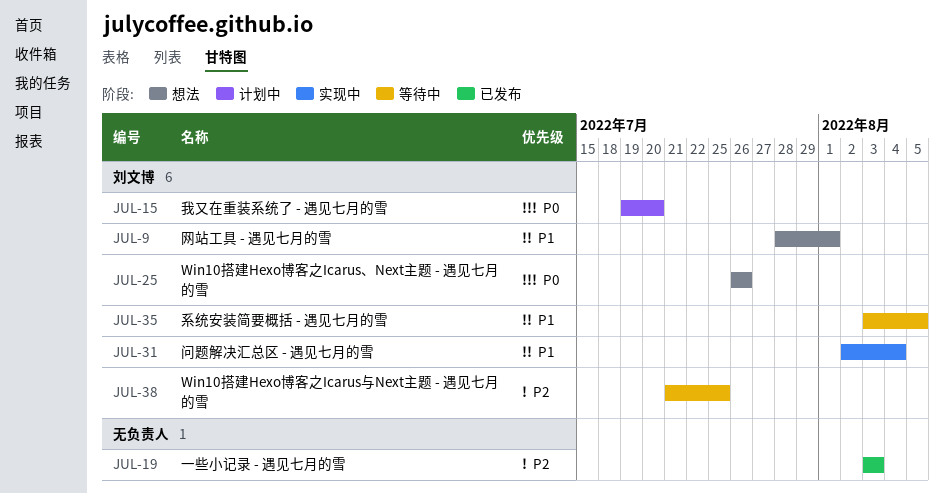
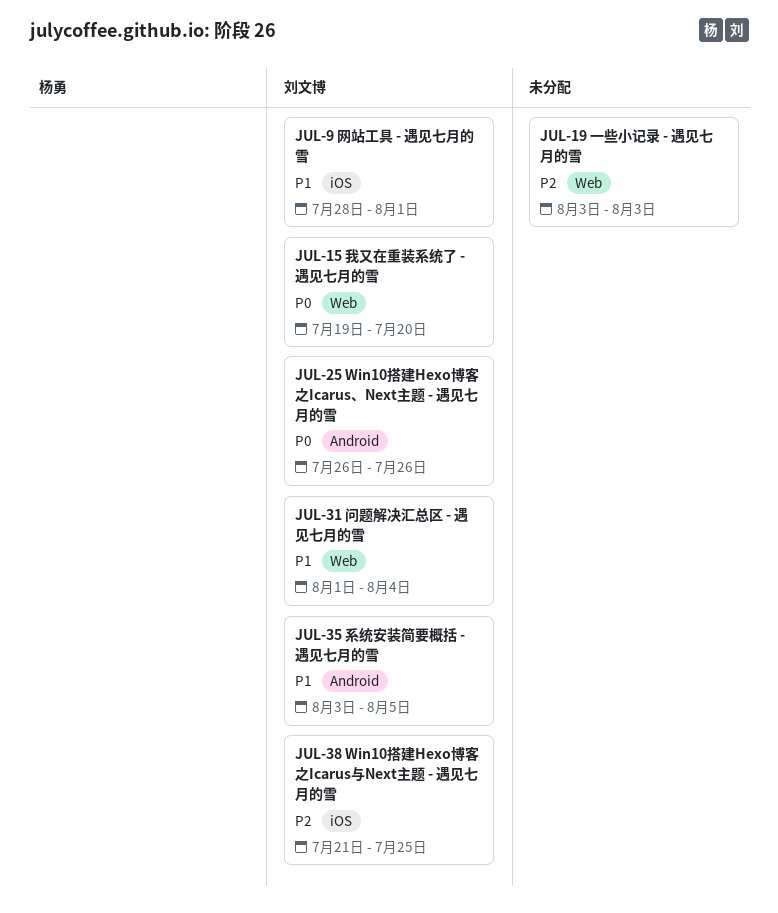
JUL-31, start: Aug 2 -> Aug 1

